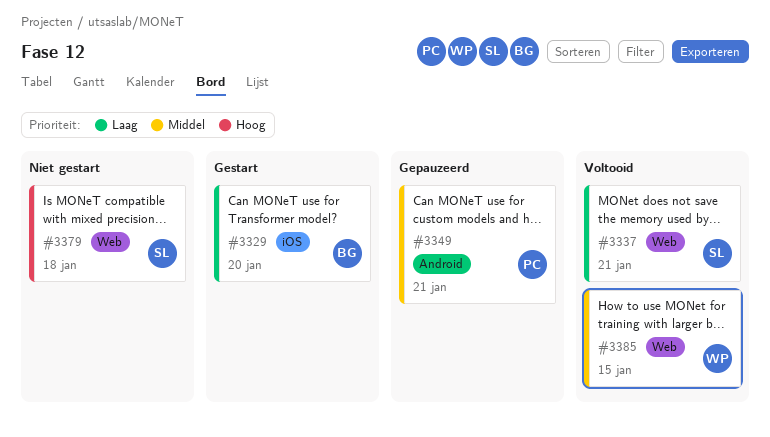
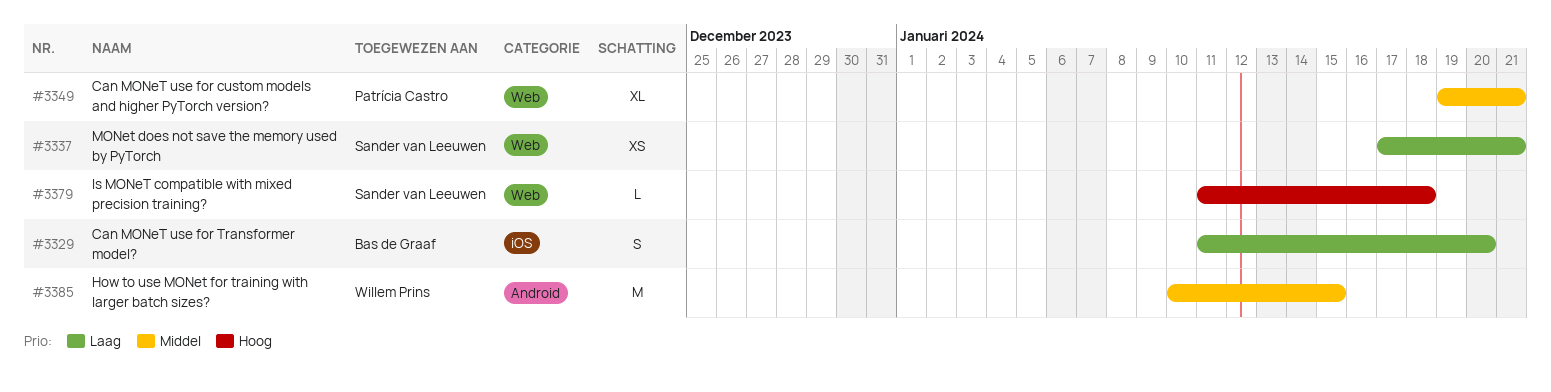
#3349, label: Android -> Web
#3385, label: Web -> Android

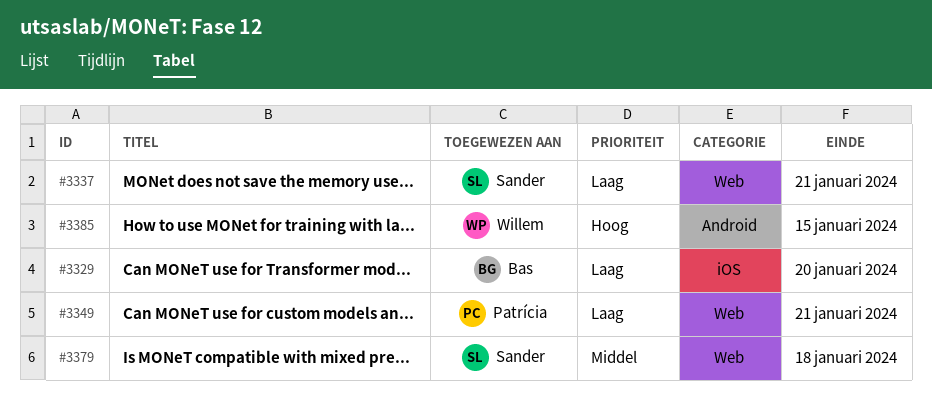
#3349, priority: Middel -> Laag
#3379, priority: Hoog -> Middel
#3385, priority: Middel -> Hoog

